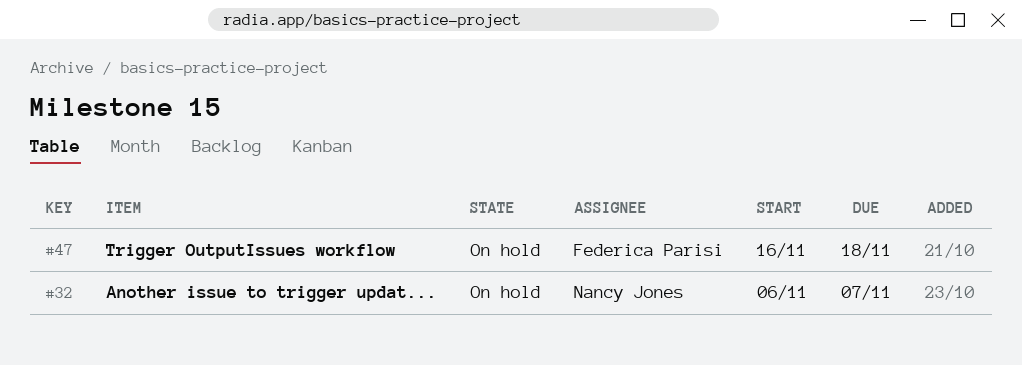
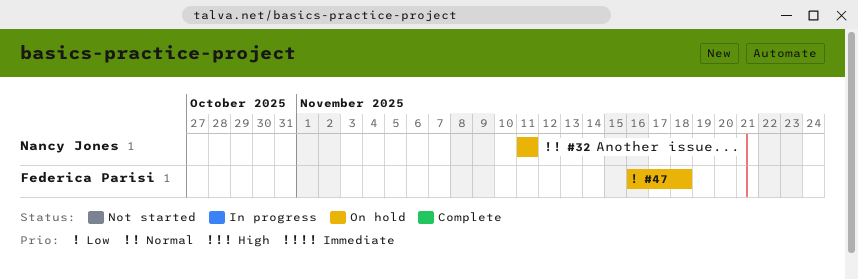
#32, start: Nov 6 -> Nov 11
#32, due: Nov 7 -> Nov 11

